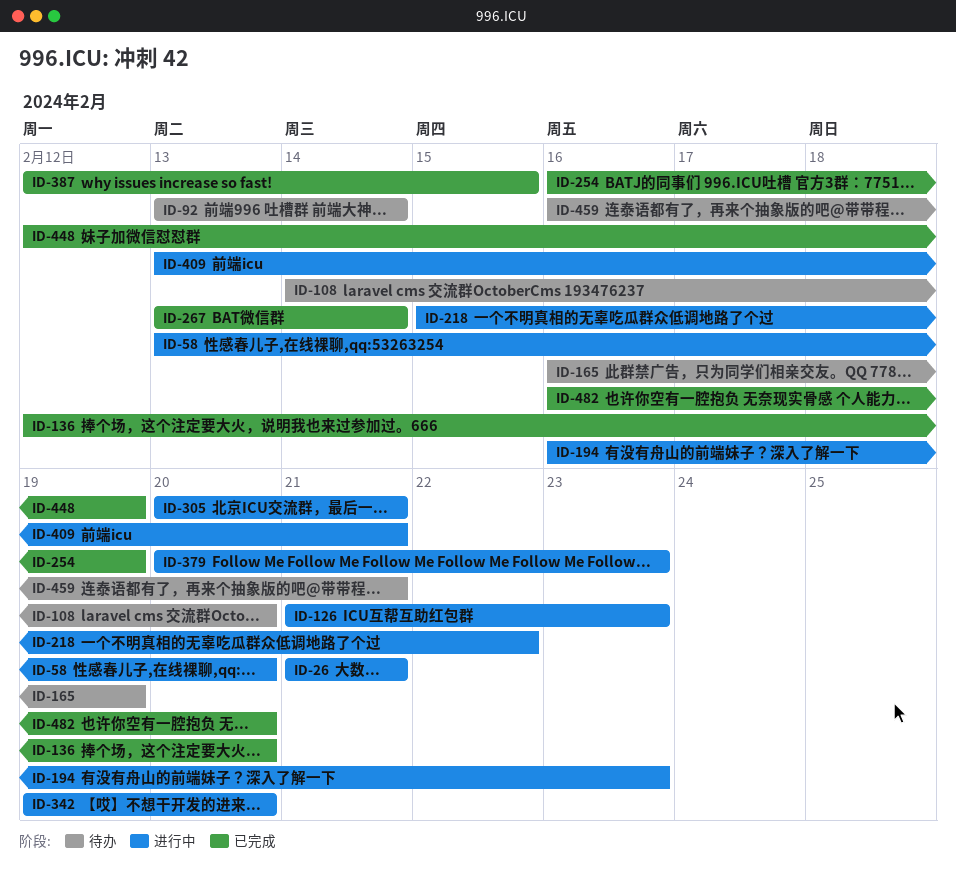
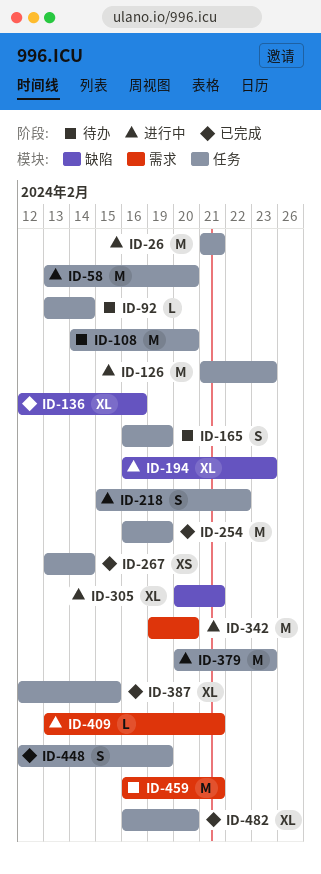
ID-136, due: Feb 20 -> Feb 16

